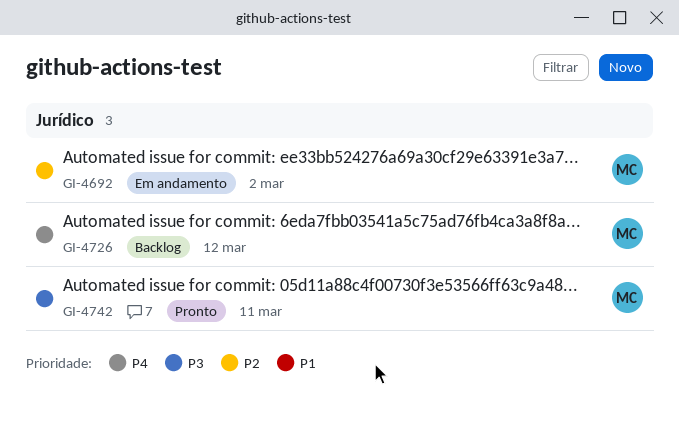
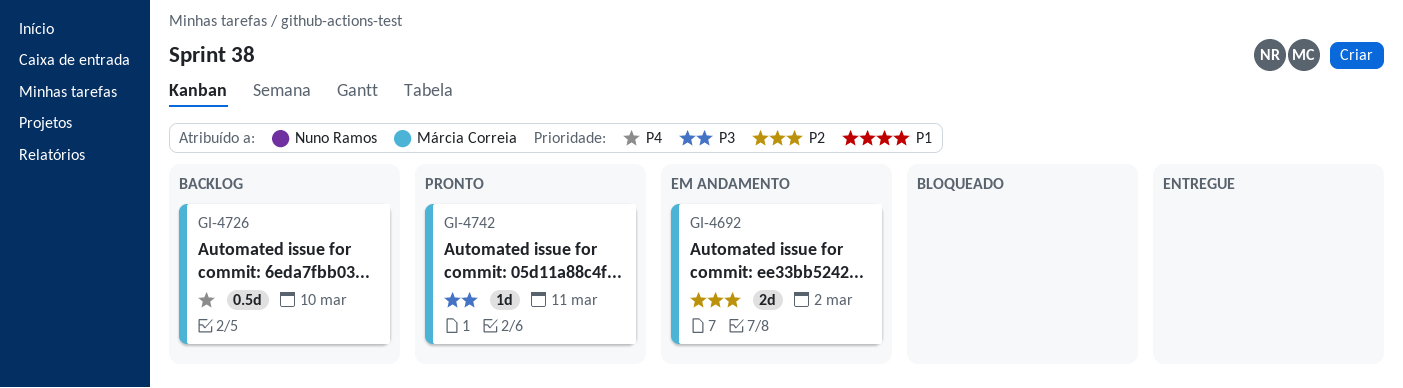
GI-4726, due: Mar 12 -> Mar 10

